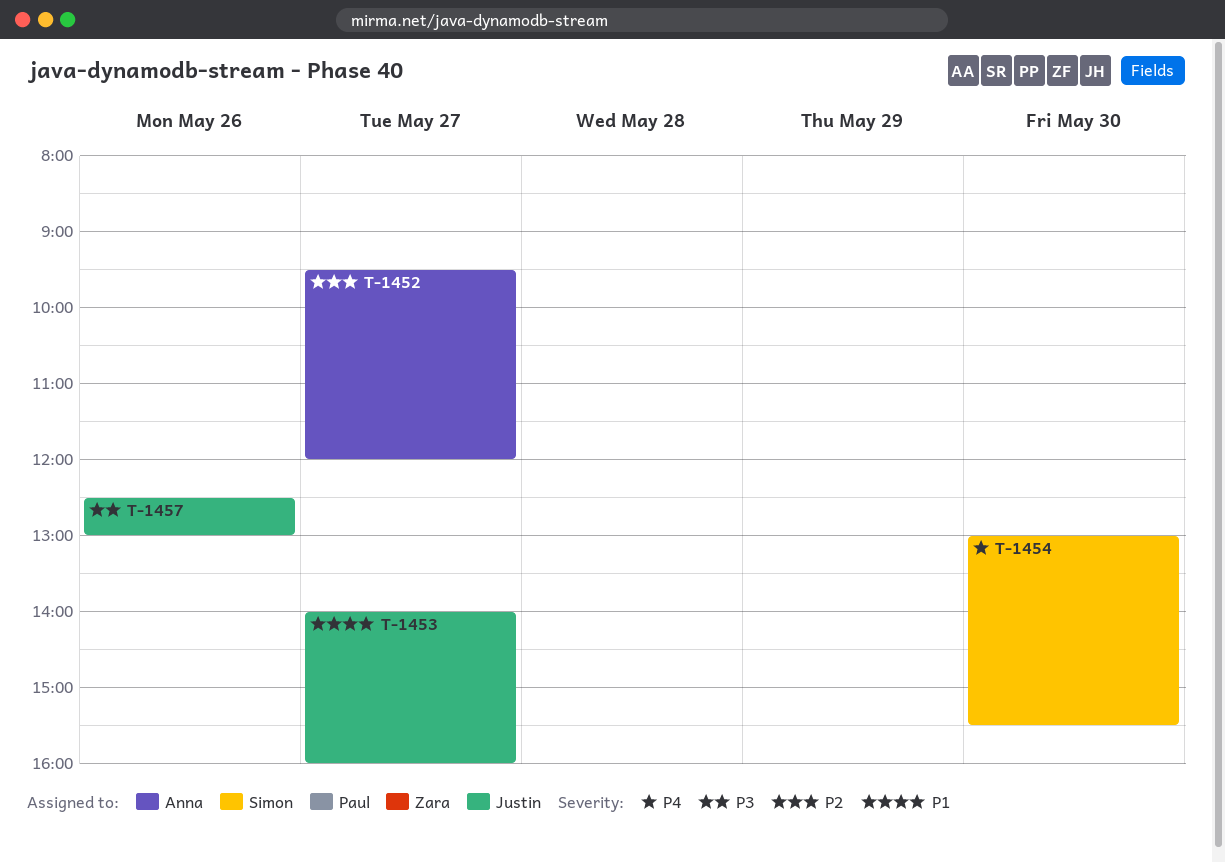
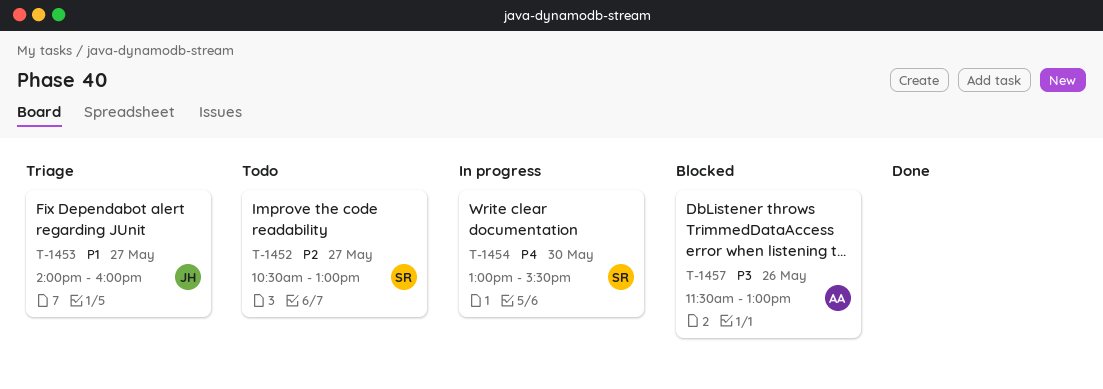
T-1452, owner: Anna -> Simon
T-1452, begins: 09:30 -> 10:30
T-1452, ends: 12:00 -> 13:00
T-1457, owner: Justin -> Anna
T-1457, begins: 12:30 -> 11:30

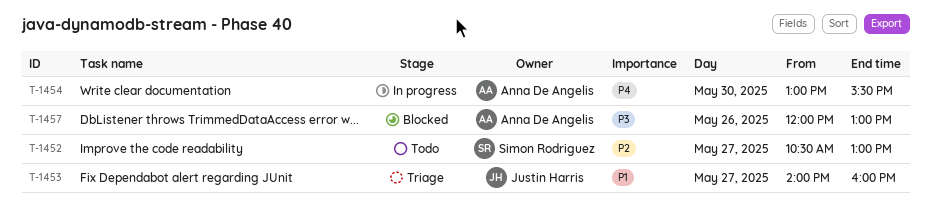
T-1454, owner: Simon Rodriguez -> Anna De Angelis
T-1457, begins: 11:30 -> 12:00

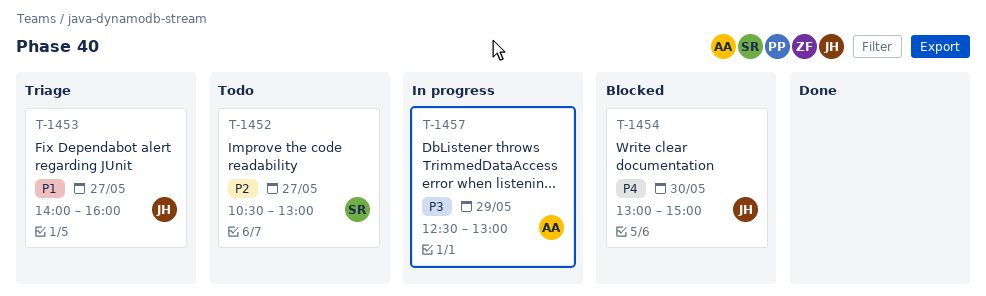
T-1454, status: In progress -> Blocked
T-1454, owner: Anna De Angelis -> Justin Harris
T-1454, ends: 15:30 -> 15:00
T-1457, status: Blocked -> In progress
T-1457, day: May 26 -> May 29
T-1457, begins: 12:00 -> 12:30

